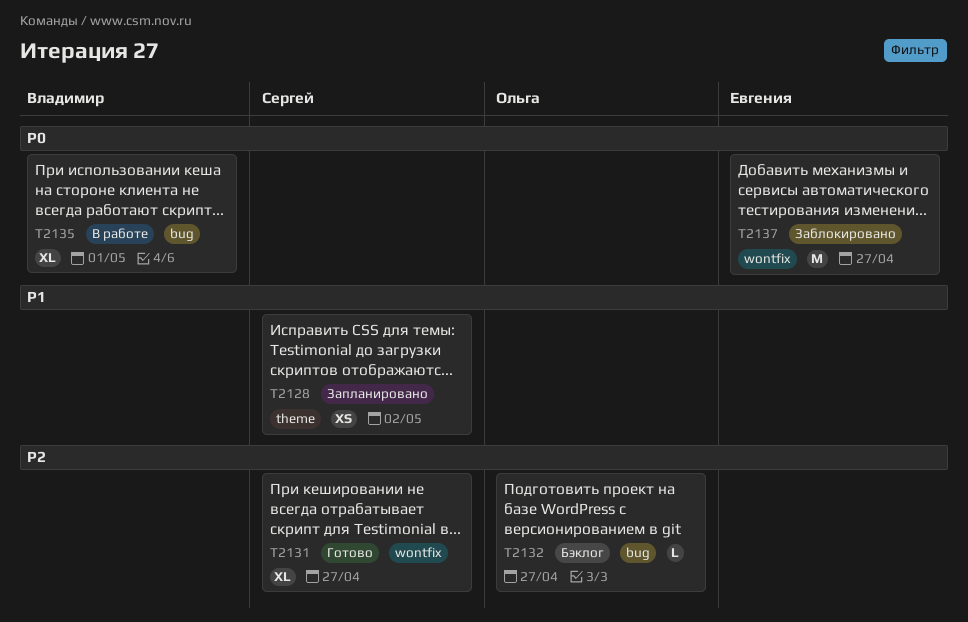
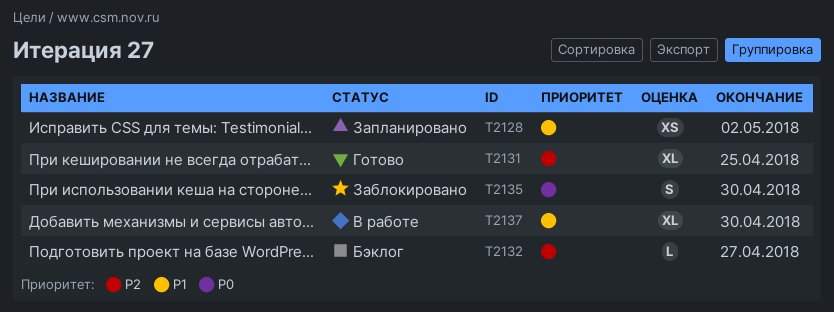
T2131, due: Apr 27 -> Apr 25
T2135, status: В работе -> Заблокировано
T2135, estimate: XL -> S
T2135, due: May 1 -> Apr 30
T2137, status: Заблокировано -> В работе
T2137, priority: P0 -> P1
T2137, estimate: M -> XL
T2137, due: Apr 27 -> Apr 30

